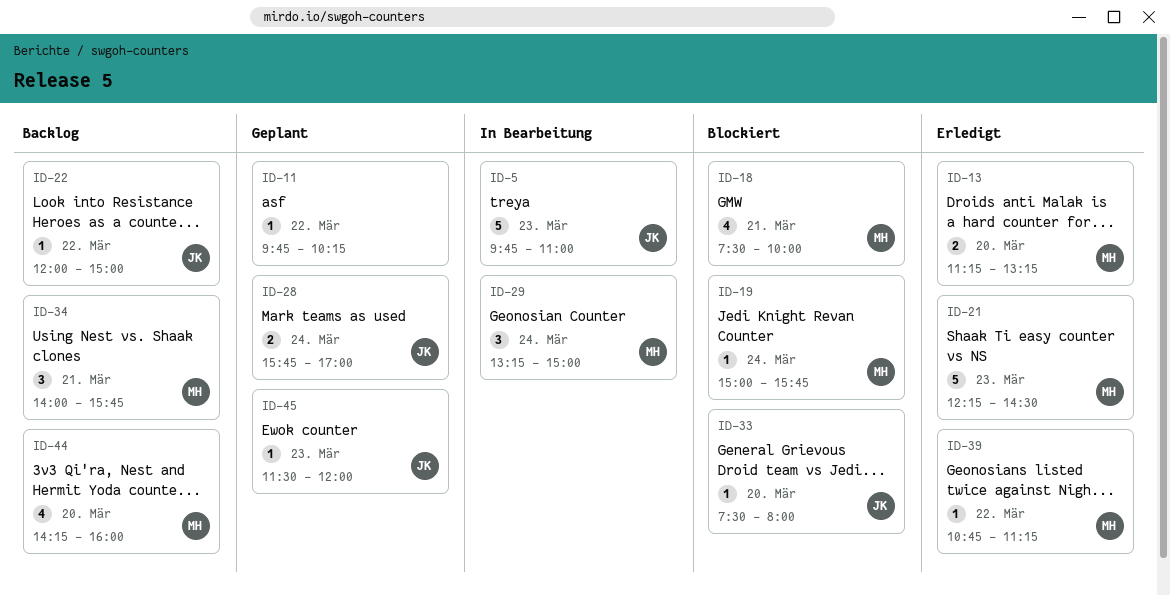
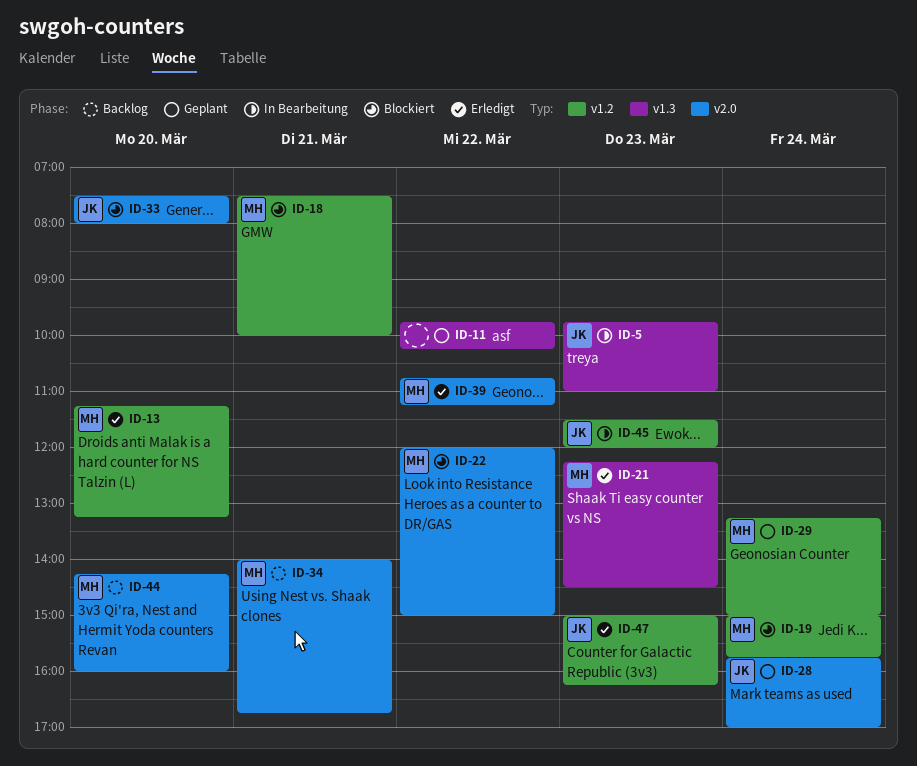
ID-22, status: Backlog -> Blockiert
ID-22, owner: JK -> MH
ID-29, status: In Bearbeitung -> Geplant
ID-34, ends: 15:45 -> 16:45
ID-45, status: Geplant -> In Bearbeitung
ID-47: none -> present

